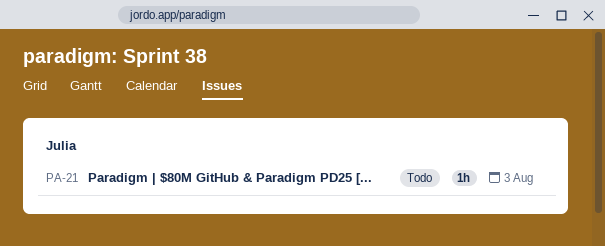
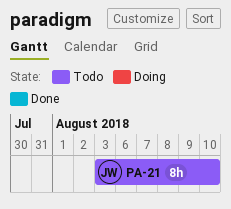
PA-21, estimate: 1h -> 8h
PA-21, due: Aug 3 -> Aug 10

